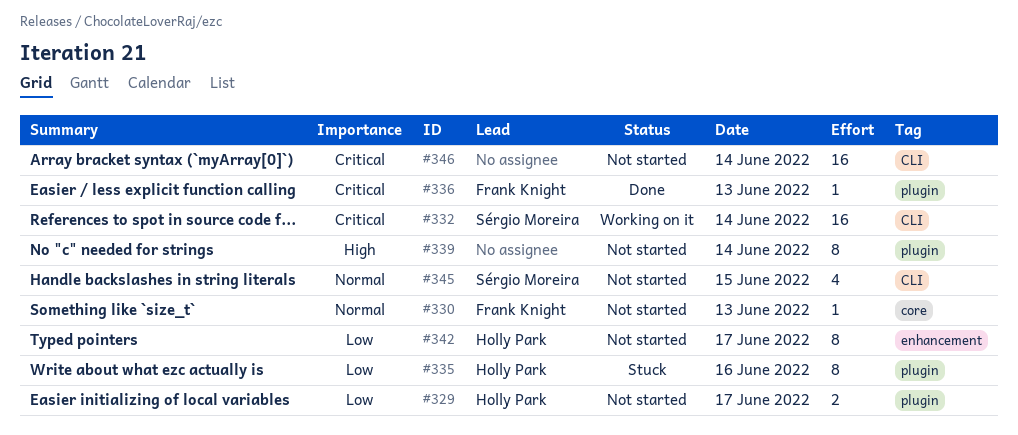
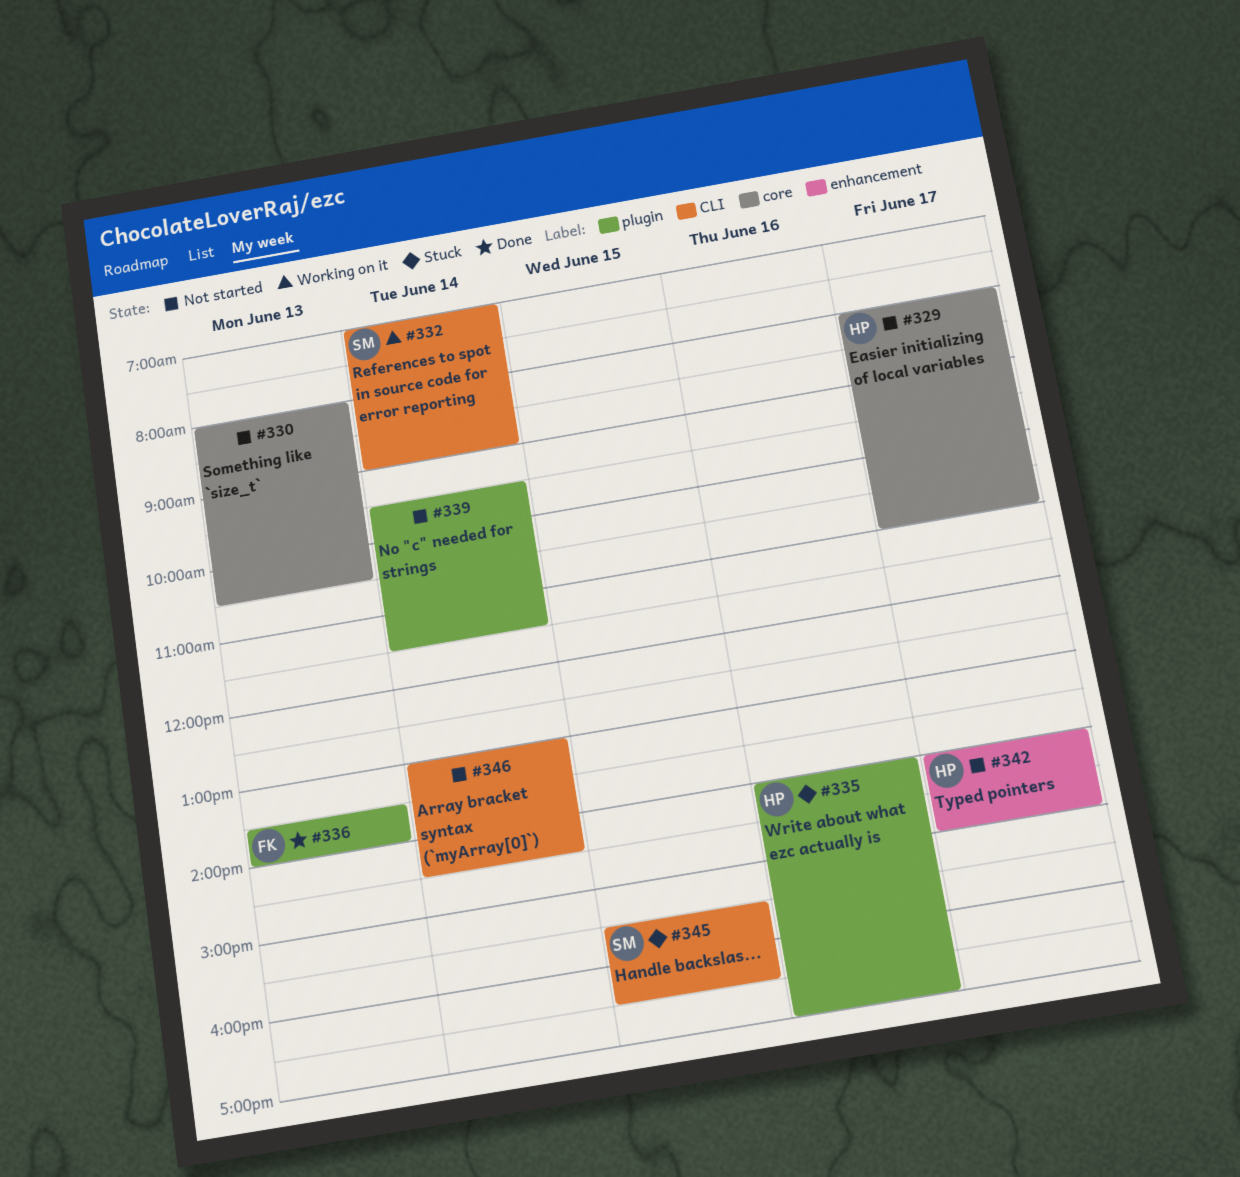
#329, label: plugin -> core
#330, owner: Frank Knight -> none
#345, status: Not started -> Stuck

